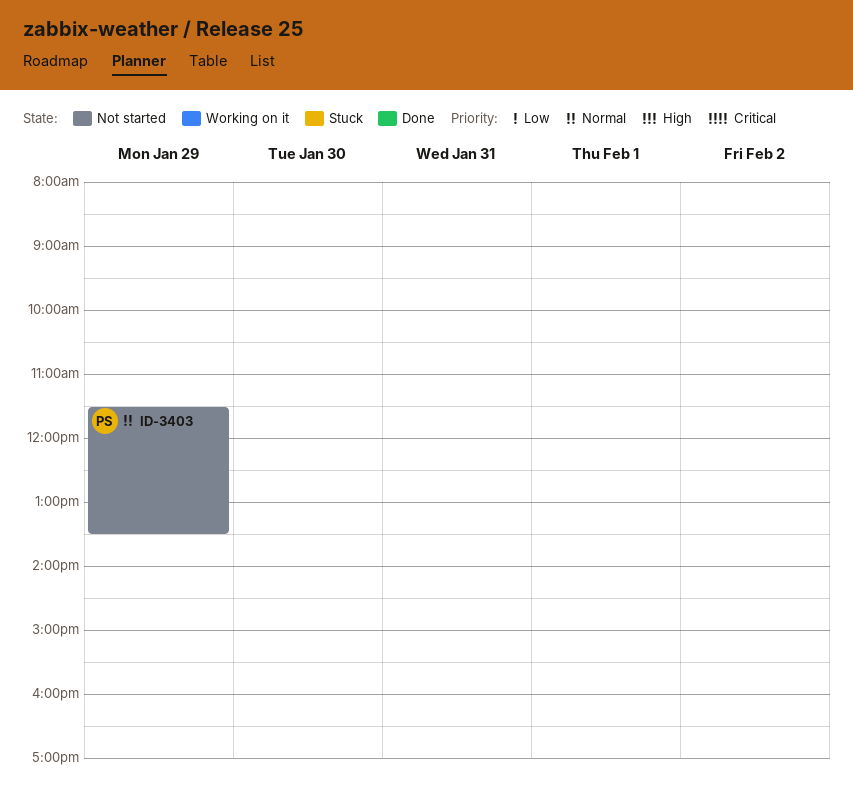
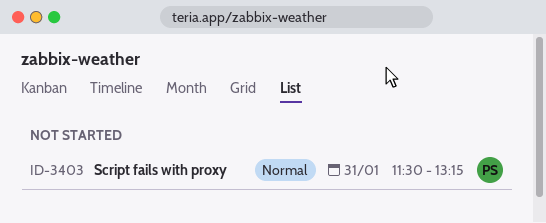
ID-3403, day: Jan 29 -> Jan 31
ID-3403, ends: 13:30 -> 13:15

